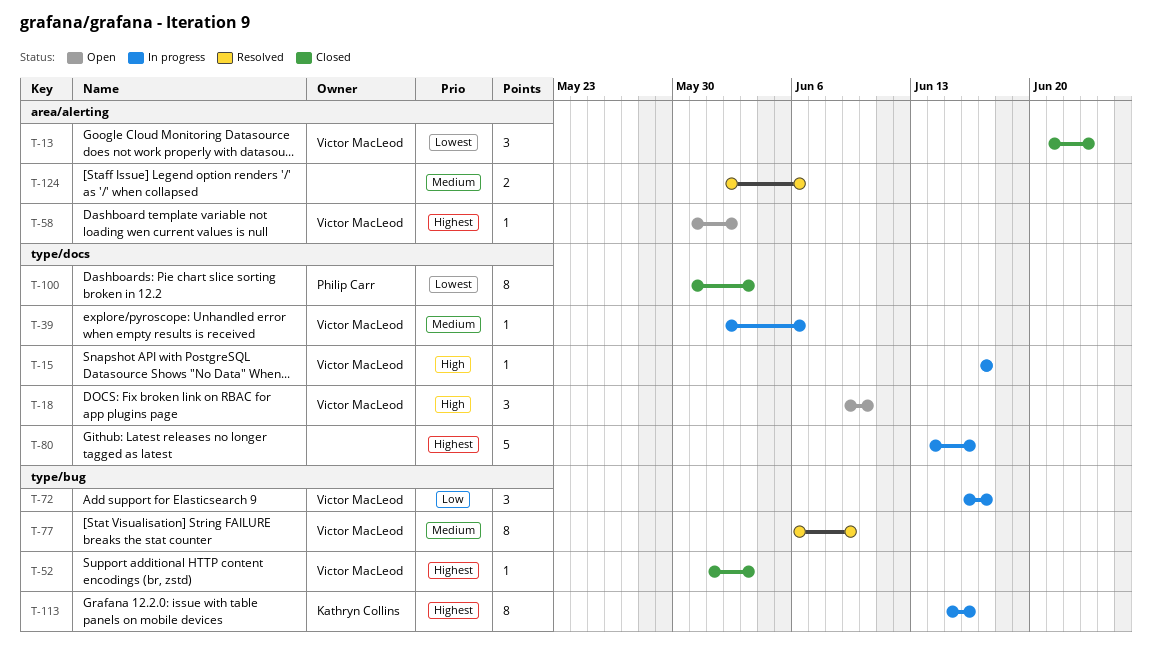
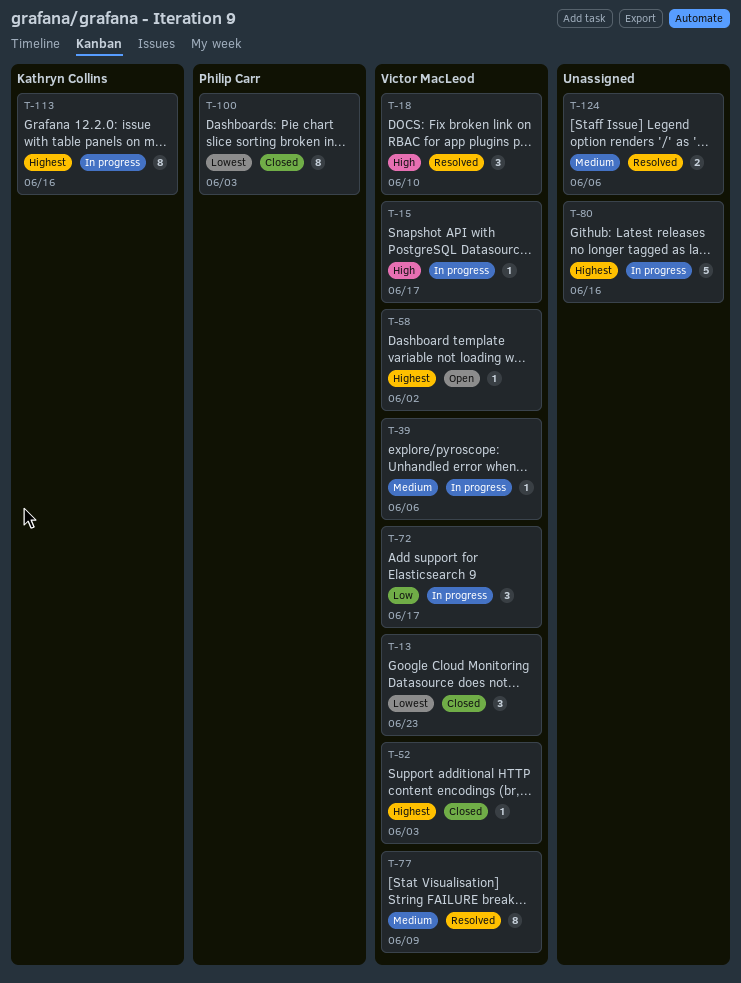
T-18, status: Open -> Resolved

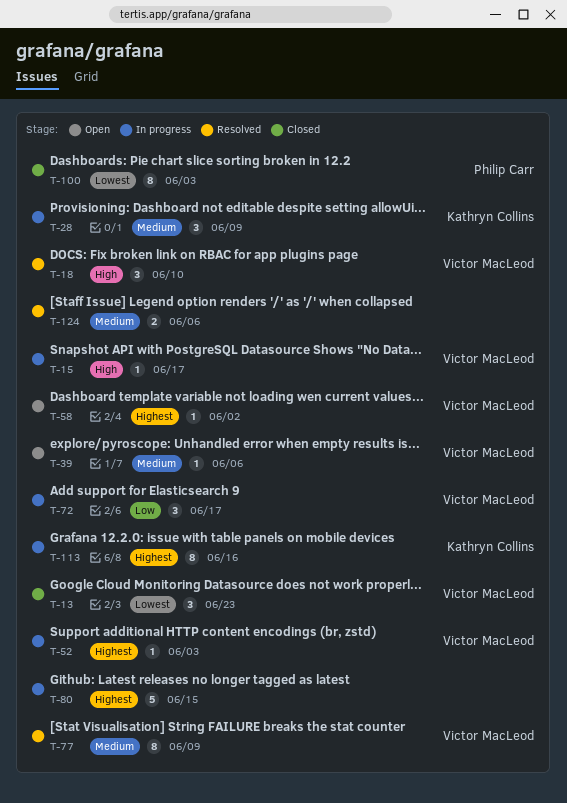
T-28: none -> present
T-39, status: In progress -> Open
T-52, status: Closed -> In progress
T-80, due: Jun 16 -> Jun 15

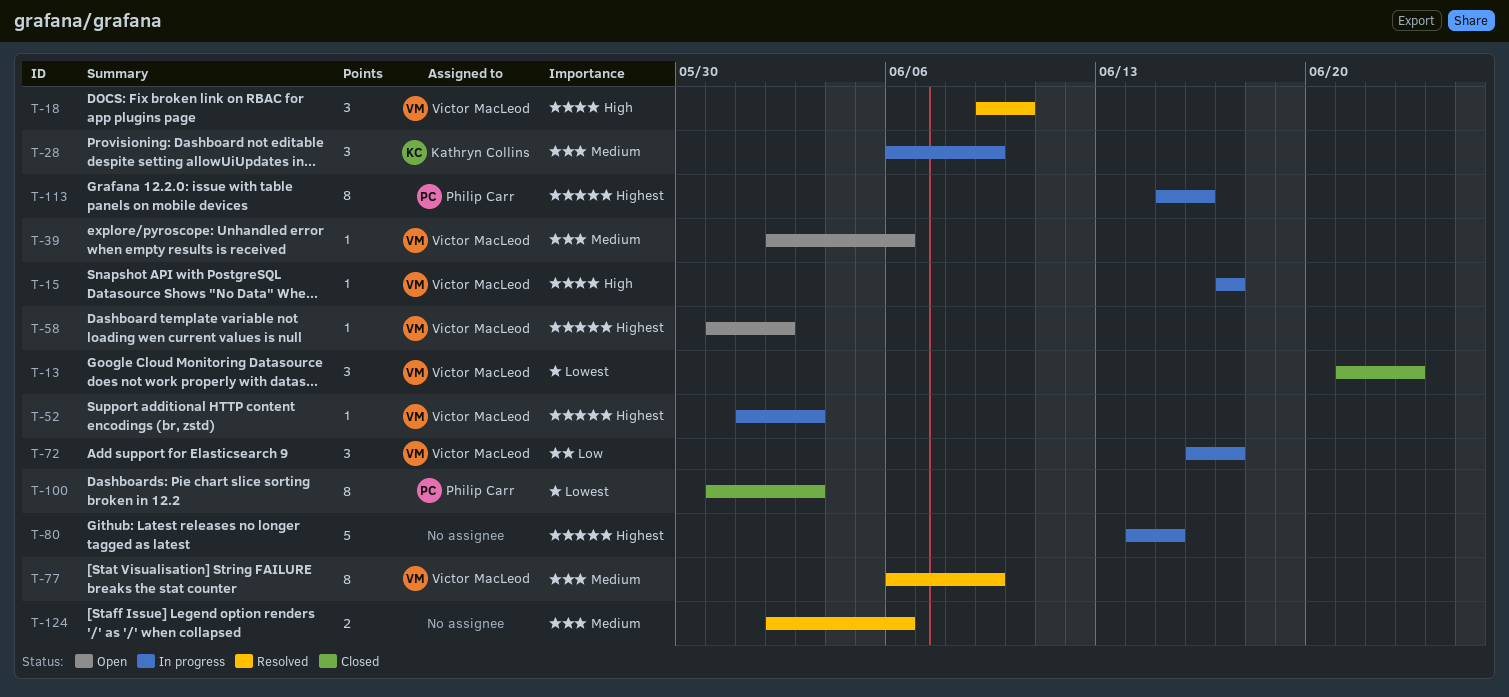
T-113, owner: Kathryn Collins -> Philip Carr

